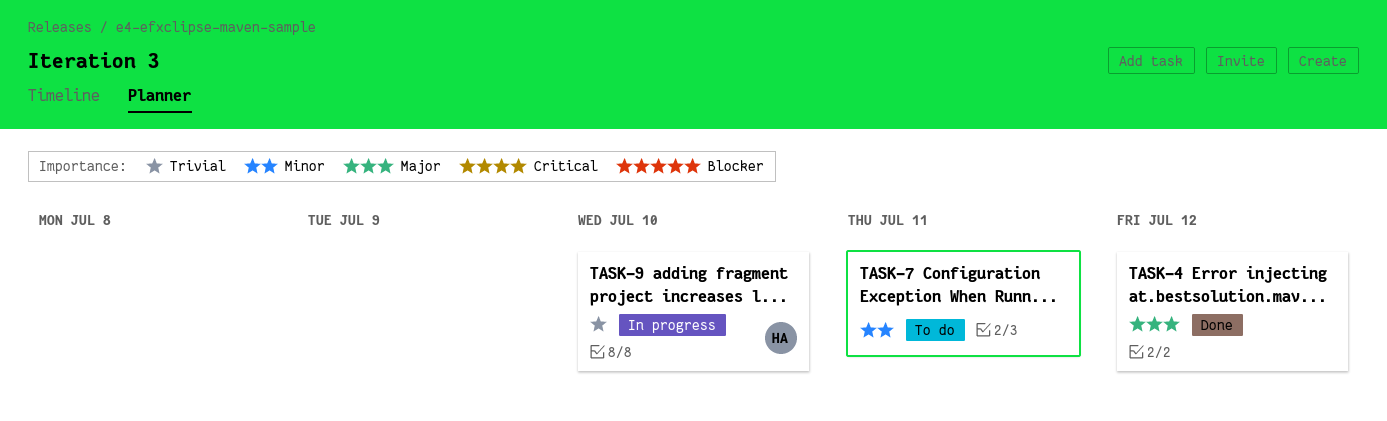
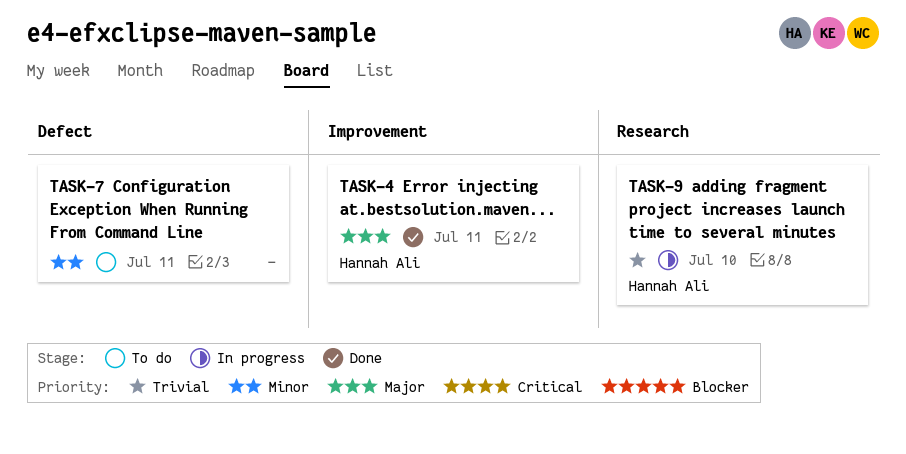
TASK-4, owner: none -> Hannah Ali
TASK-4, due: Jul 12 -> Jul 11

